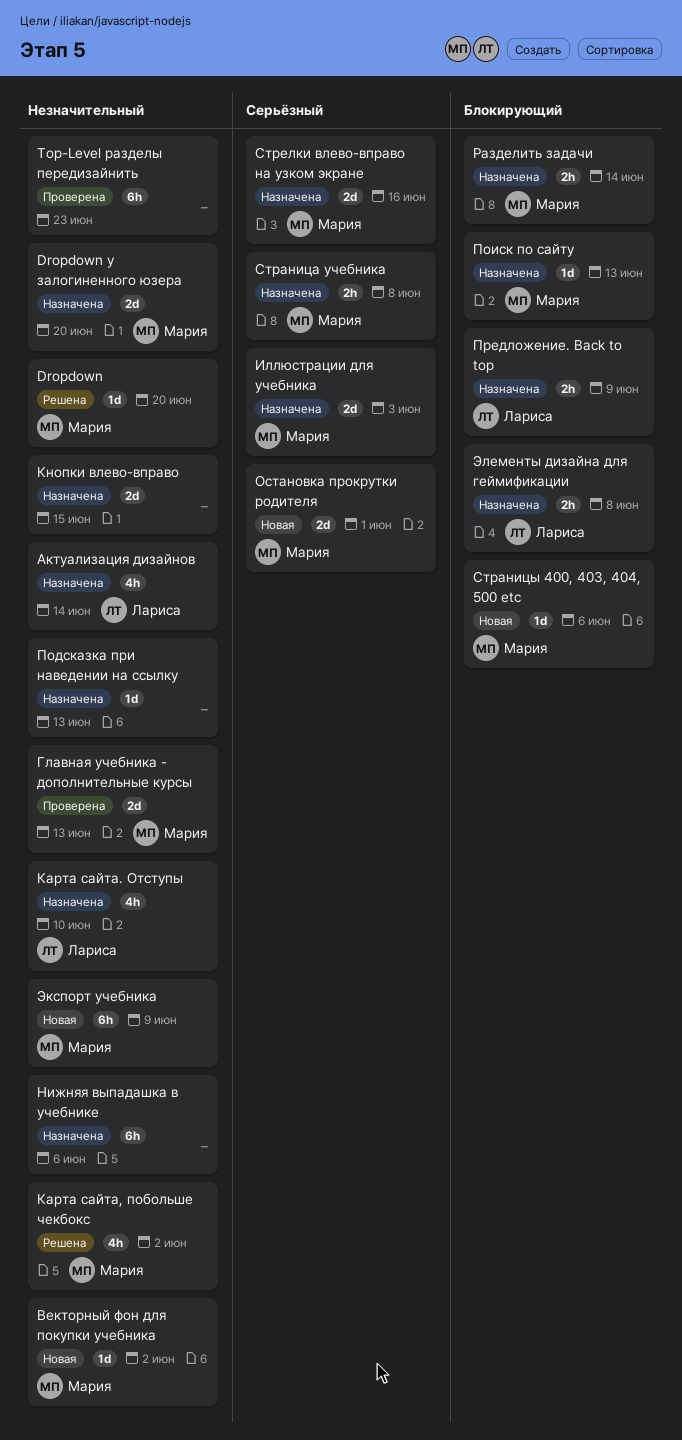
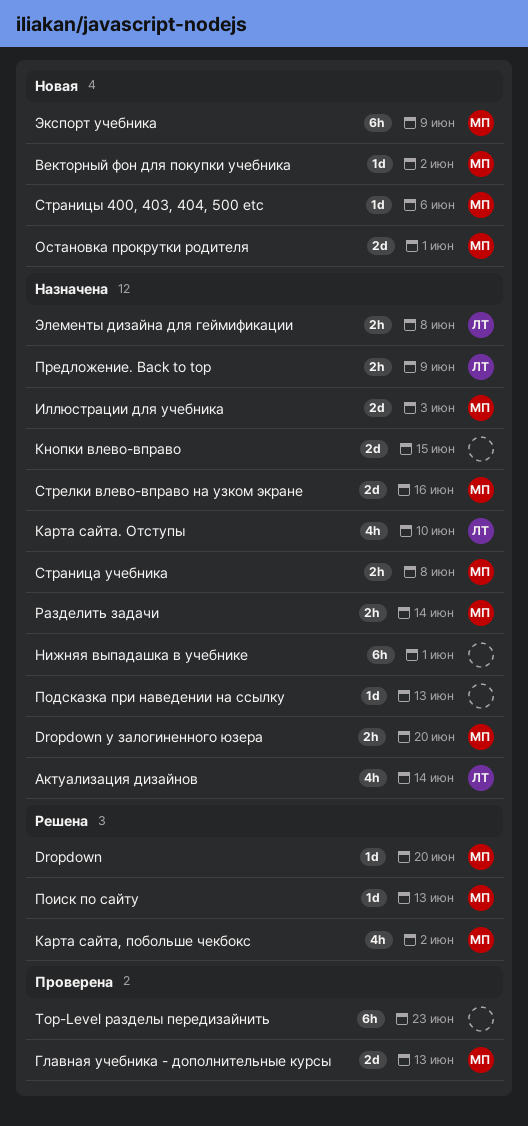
Dropdown у залогиненного юзера, estimate: 2d -> 2h
Нижняя выпадашка в учебнике, due: Jun 6 -> Jun 1
Поиск по сайту, status: Назначена -> Решена

